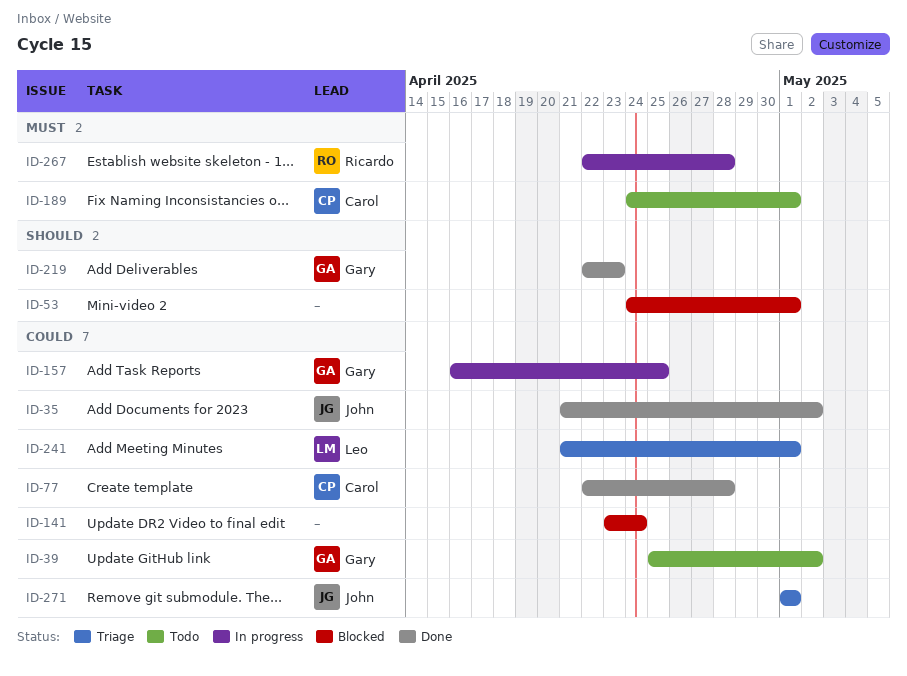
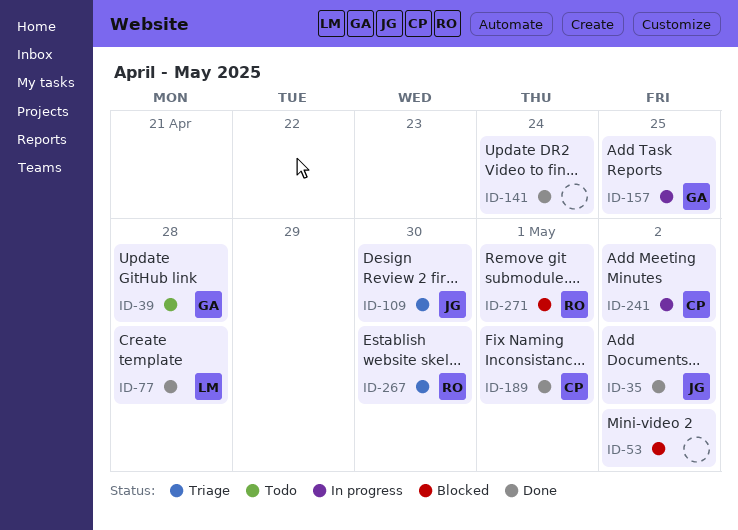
ID-39, due: May 2 -> Apr 28
ID-53, due: May 1 -> May 2
ID-77, owner: Carol -> Leo
ID-109: none -> present
ID-141, status: Blocked -> Done
ID-189, status: Todo -> Done
ID-219: present -> none
ID-241, status: Triage -> In progress
ID-241, owner: Leo -> Carol
ID-241, due: May 1 -> May 2
ID-267, status: In progress -> Triage
ID-267, due: Apr 28 -> Apr 30
ID-271, status: Triage -> Blocked
ID-271, owner: John -> Ricardo

